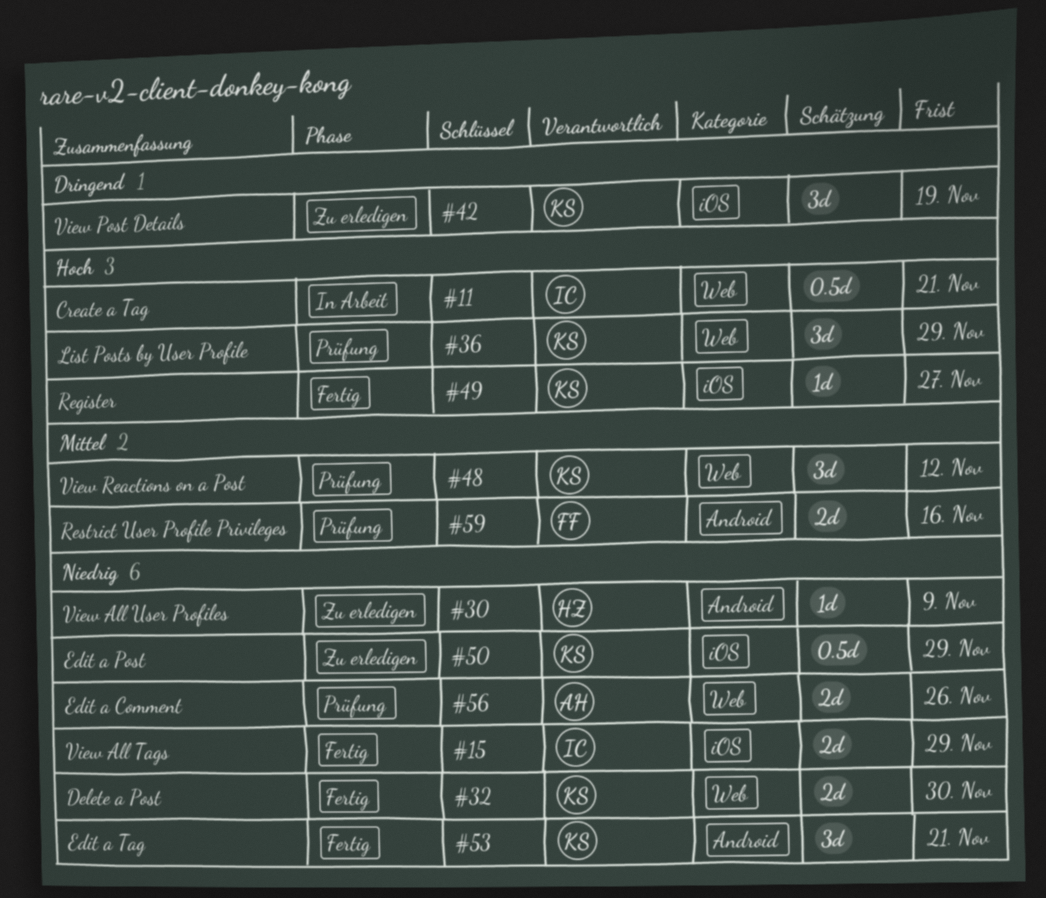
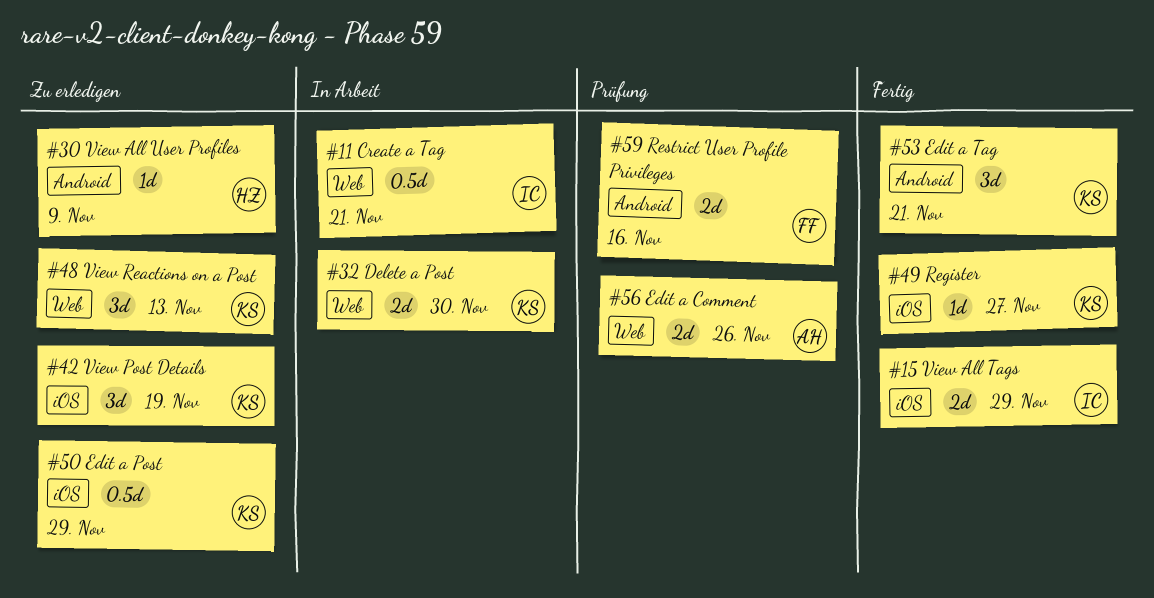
#32, status: Fertig -> In Arbeit
#36: present -> none
#48, status: Prüfung -> Zu erledigen
#48, due: Nov 12 -> Nov 13

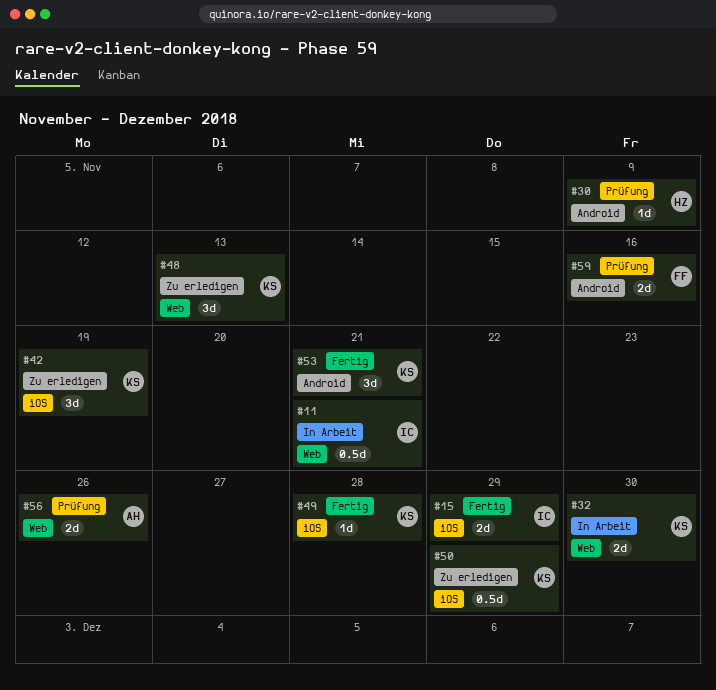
#30, status: Zu erledigen -> Prüfung
#49, due: Nov 27 -> Nov 28

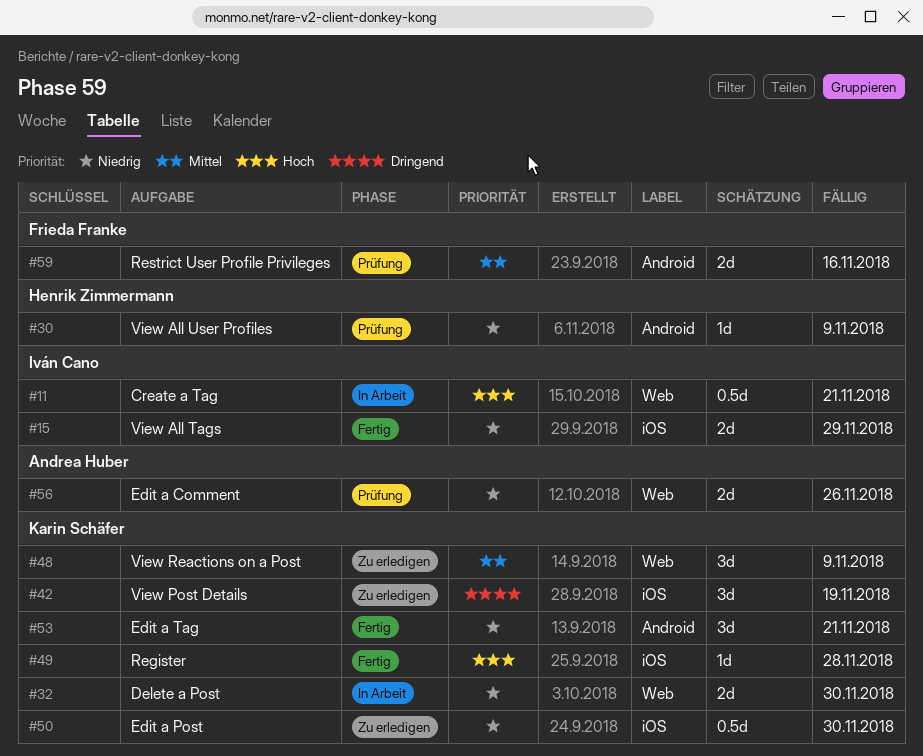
#48, due: Nov 13 -> Nov 9
#50, due: Nov 29 -> Nov 30

